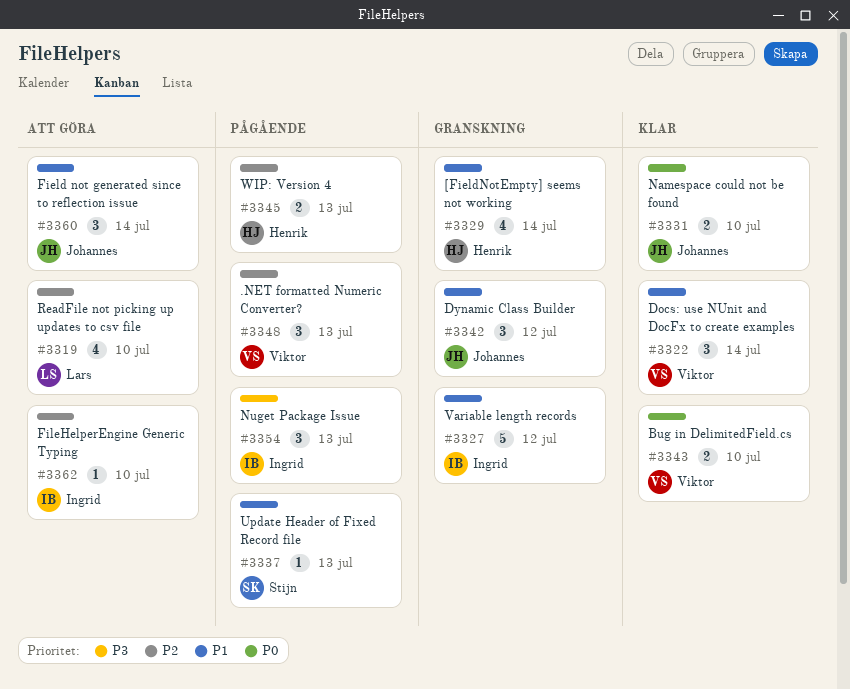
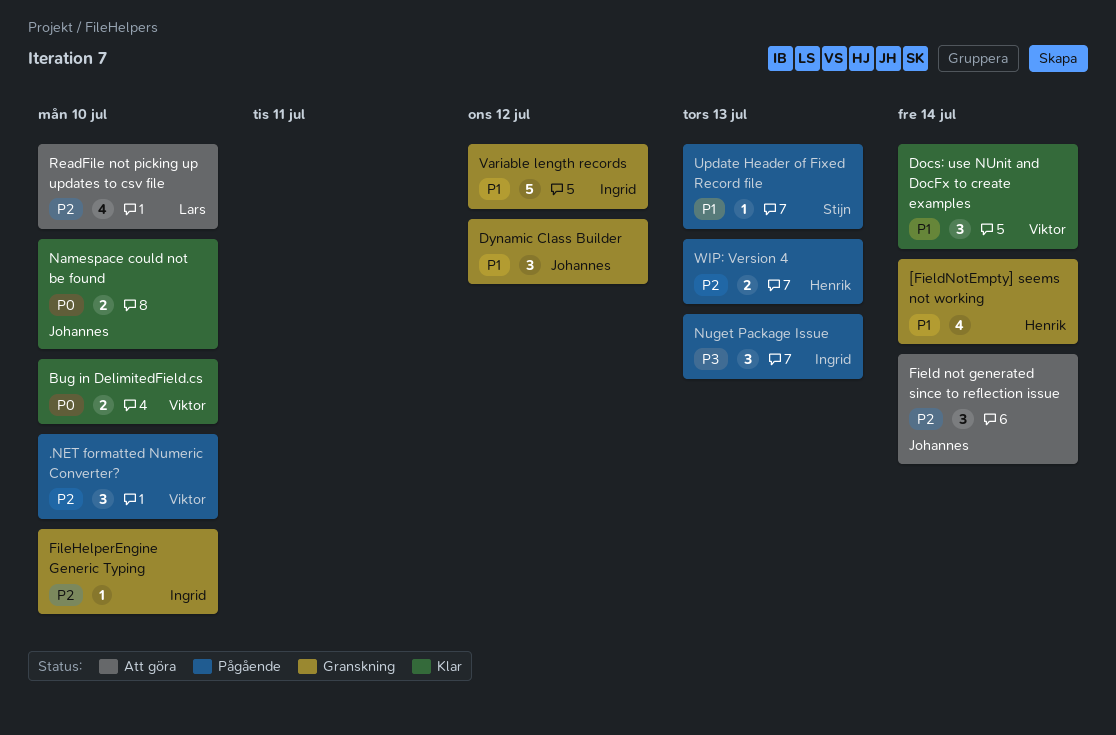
.NET formatted Numeric Converter?, due: Jul 13 -> Jul 10
Field not generated since to reflection issue, priority: P1 -> P2
FileHelperEngine Generic Typing, status: Att göra -> Granskning

